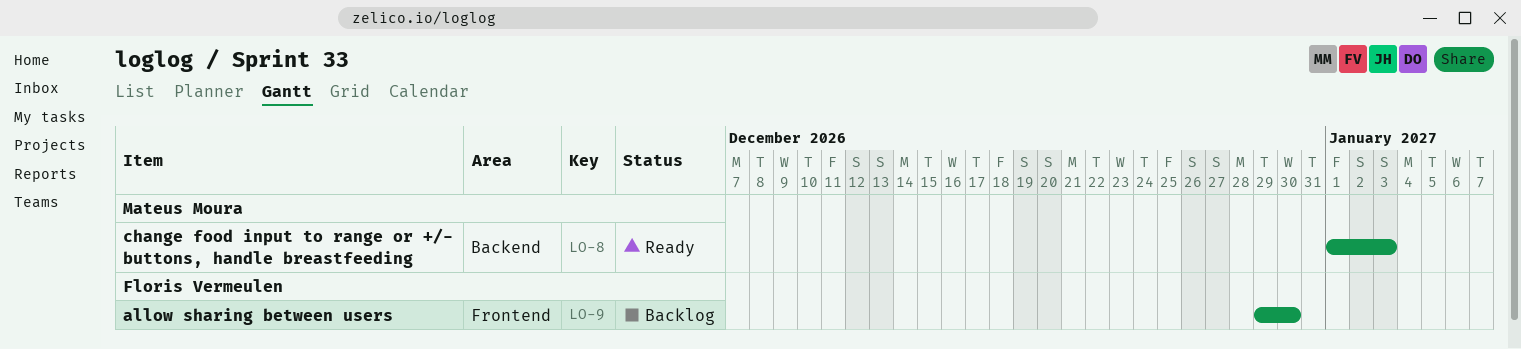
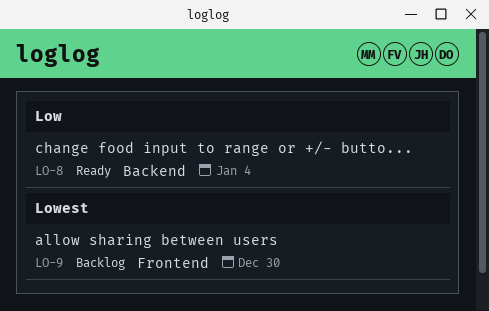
LO-8, due: Jan 3 -> Jan 4

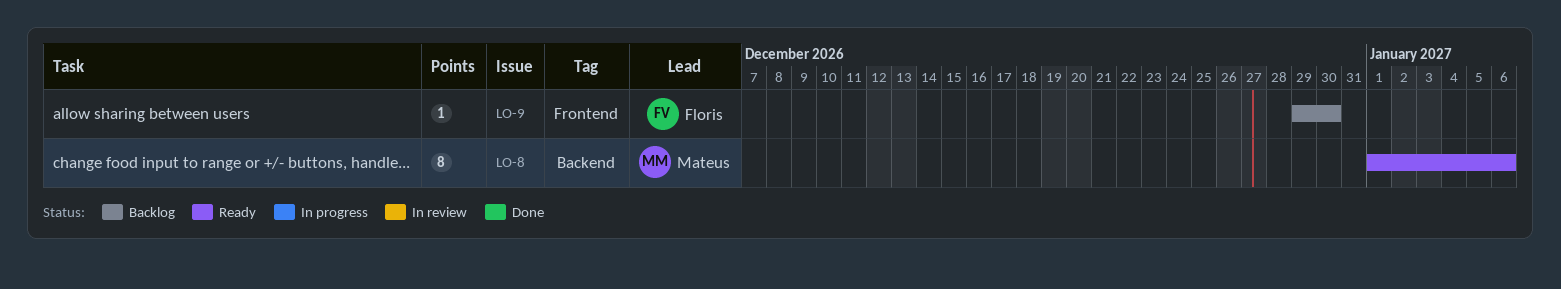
LO-8, due: Jan 4 -> Jan 6

